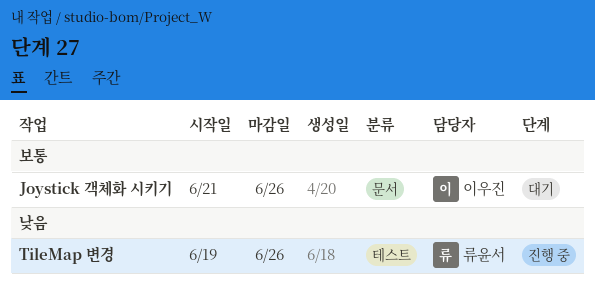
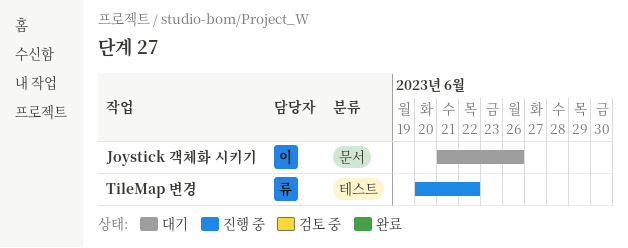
TileMap 변경, start: Jun 19 -> Jun 20
TileMap 변경, due: Jun 26 -> Jun 22

